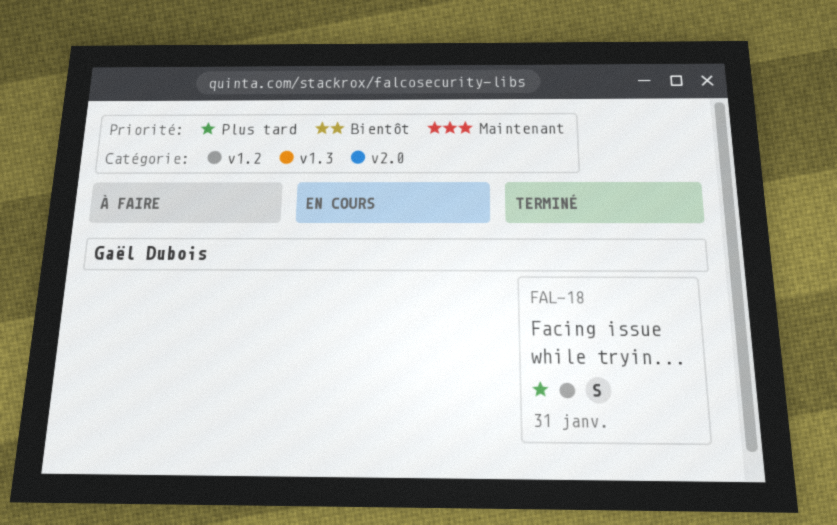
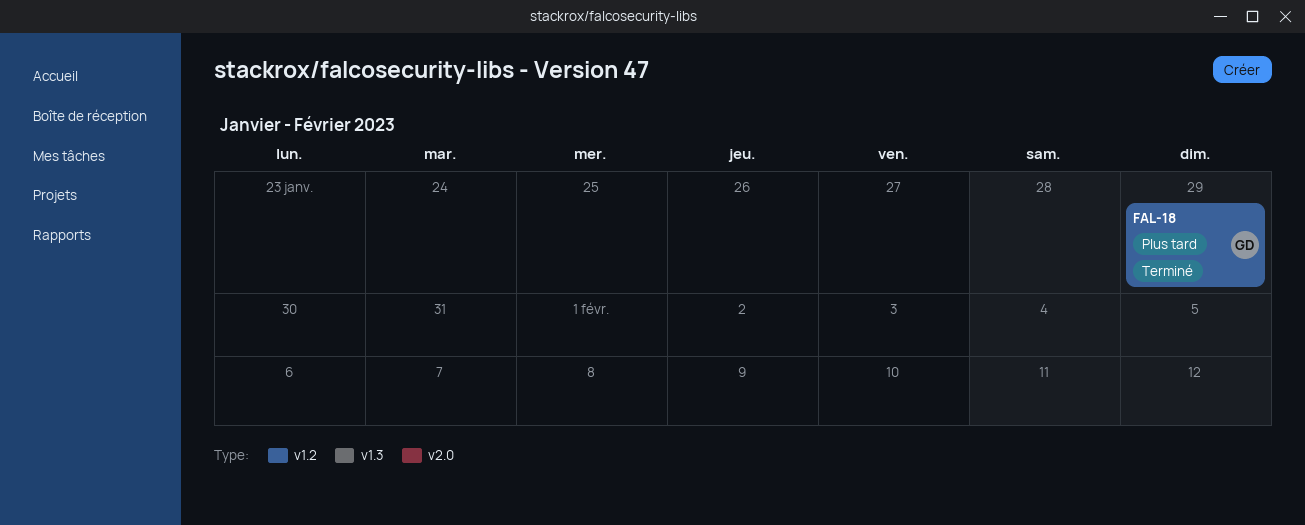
FAL-18, due: Jan 31 -> Jan 29

